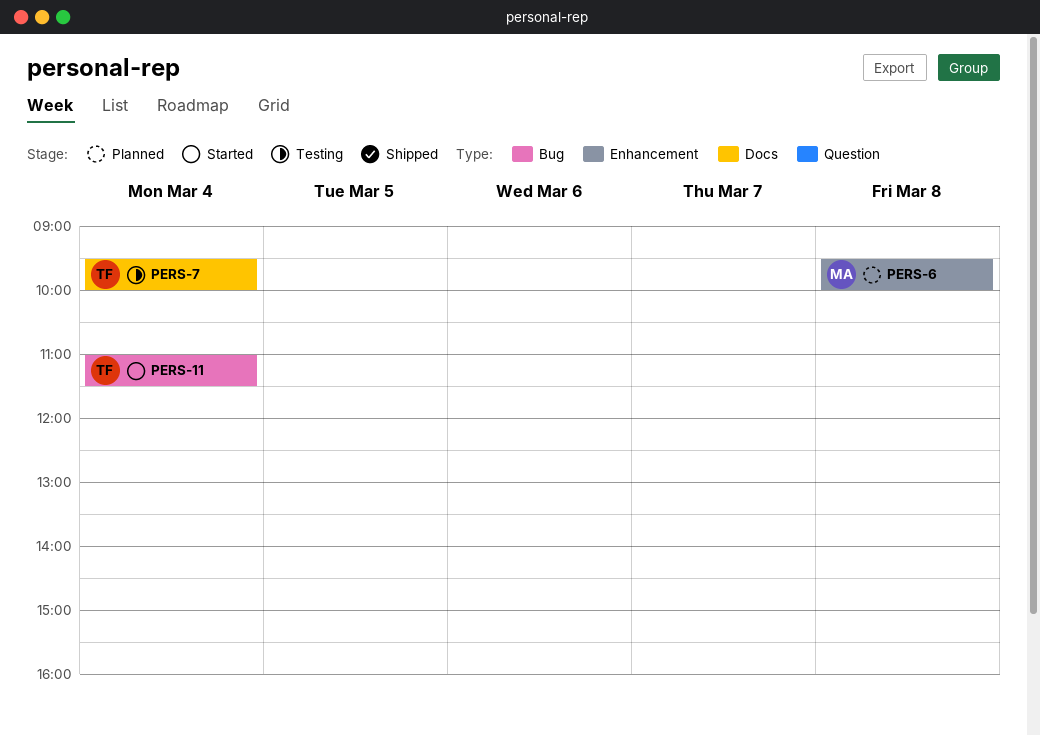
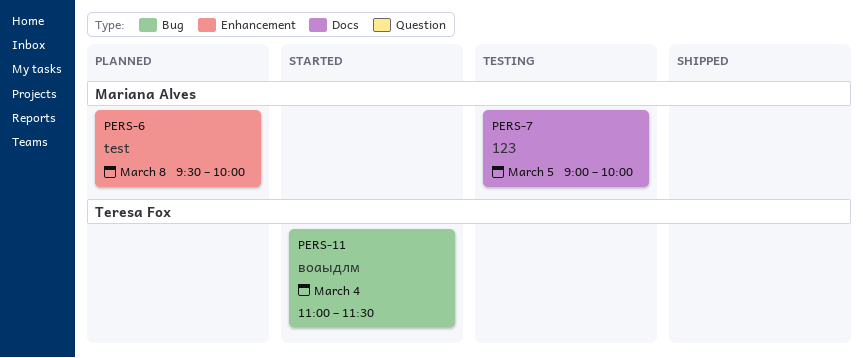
PERS-7, owner: Teresa Fox -> Mariana Alves
PERS-7, day: Mar 4 -> Mar 5
PERS-7, begins: 09:30 -> 09:00

